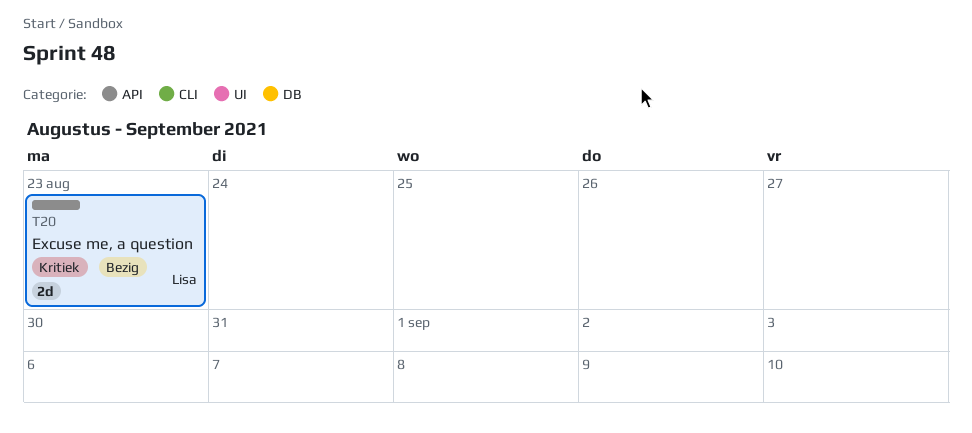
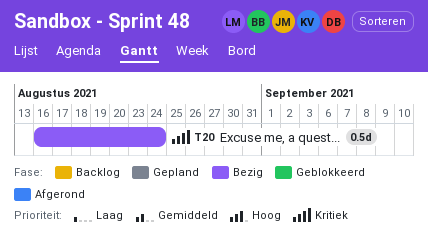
T20, estimate: 2d -> 0.5d
T20, due: Aug 23 -> Aug 24

